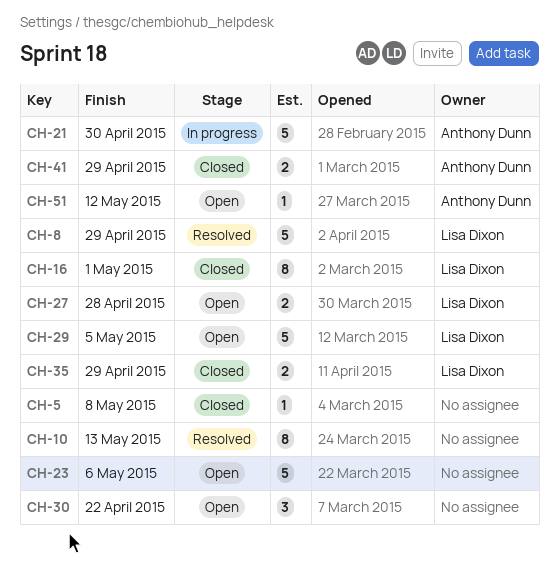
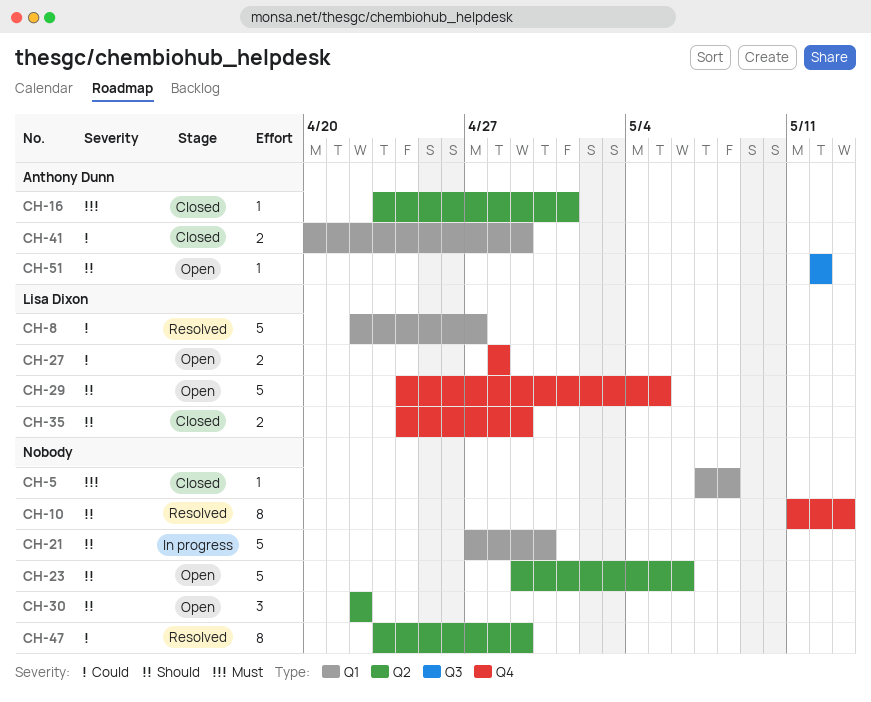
CH-8, due: Apr 29 -> Apr 27
CH-16, owner: Lisa Dixon -> Anthony Dunn
CH-16, estimate: 8 -> 1
CH-21, owner: Anthony Dunn -> none
CH-47: none -> present

